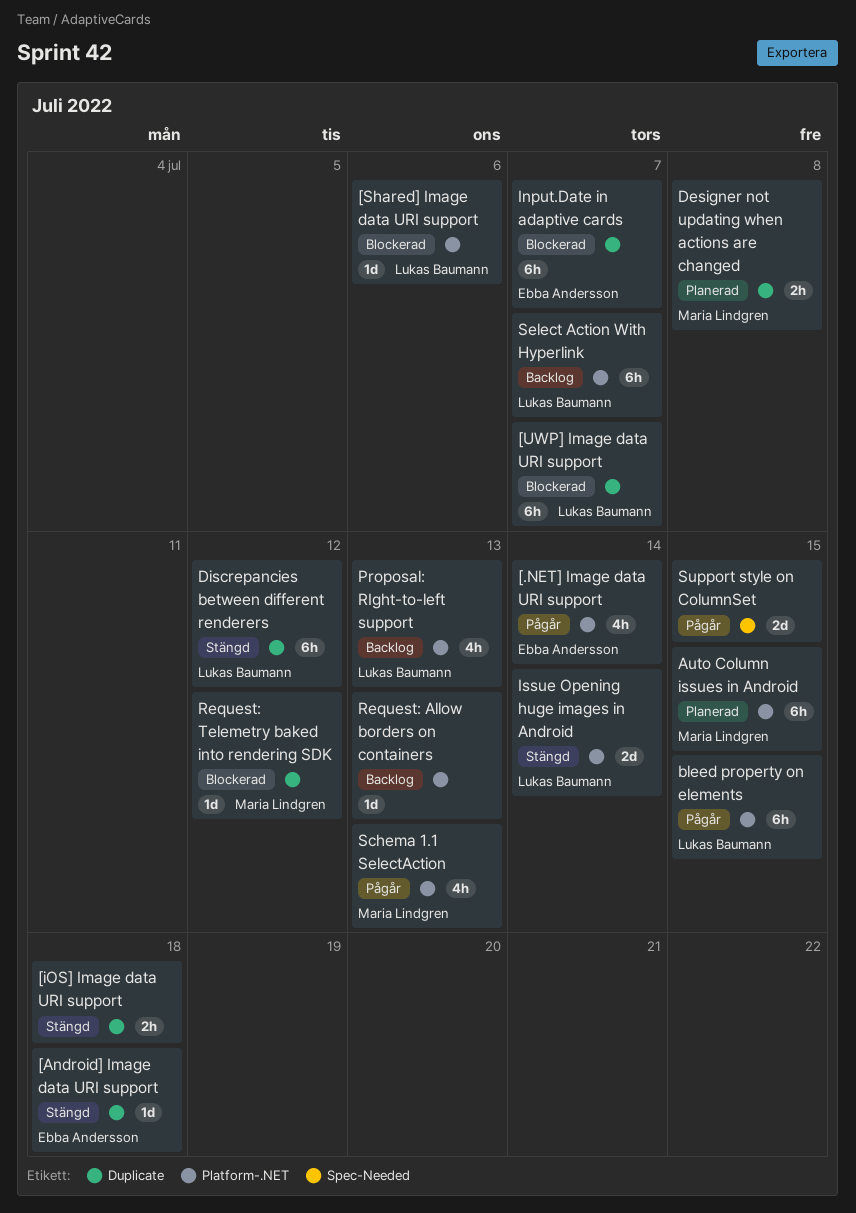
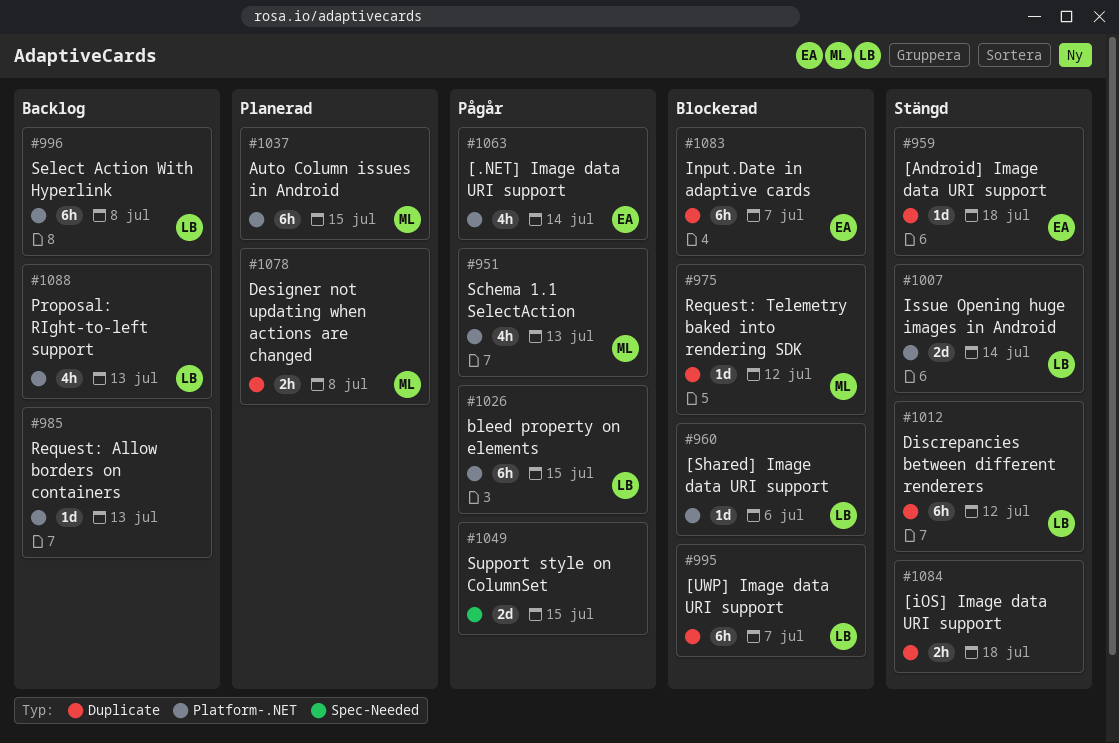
Select Action With Hyperlink, due: Jul 7 -> Jul 8

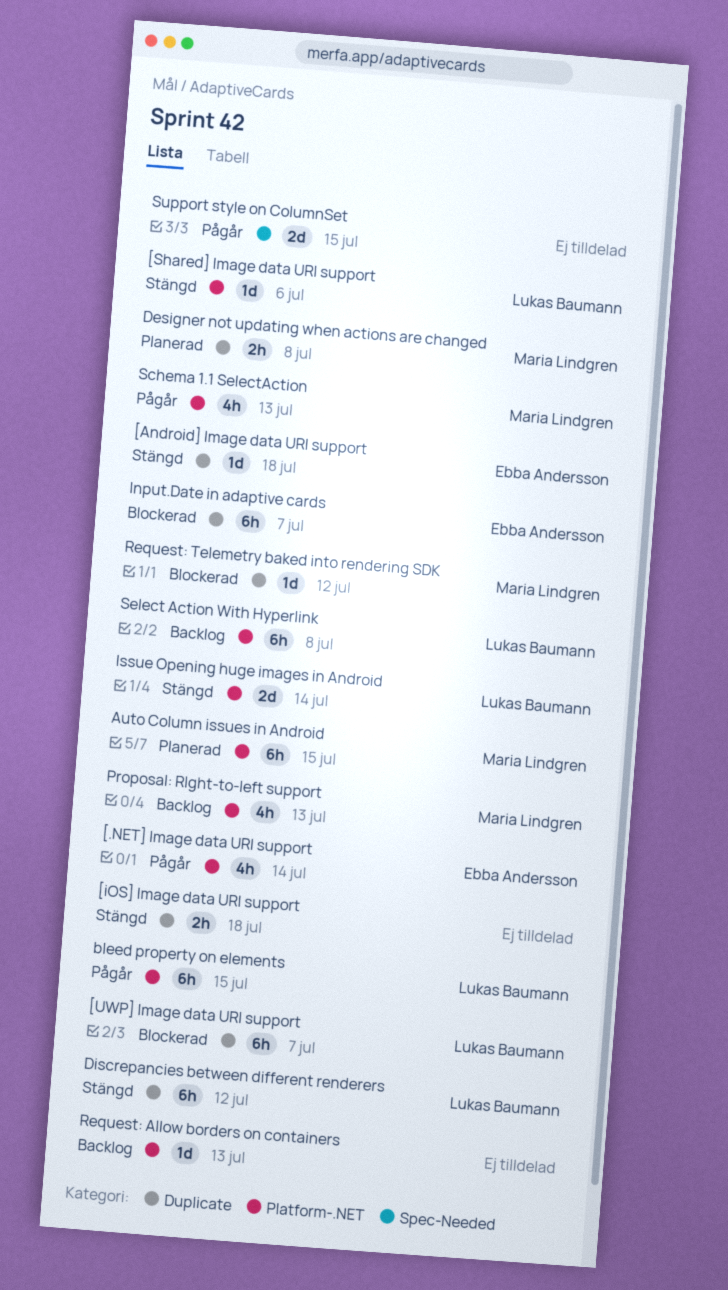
[Shared] Image data URI support, status: Blockerad -> Stängd
Proposal: RIght-to-left support, owner: Lukas Baumann -> Maria Lindgren

